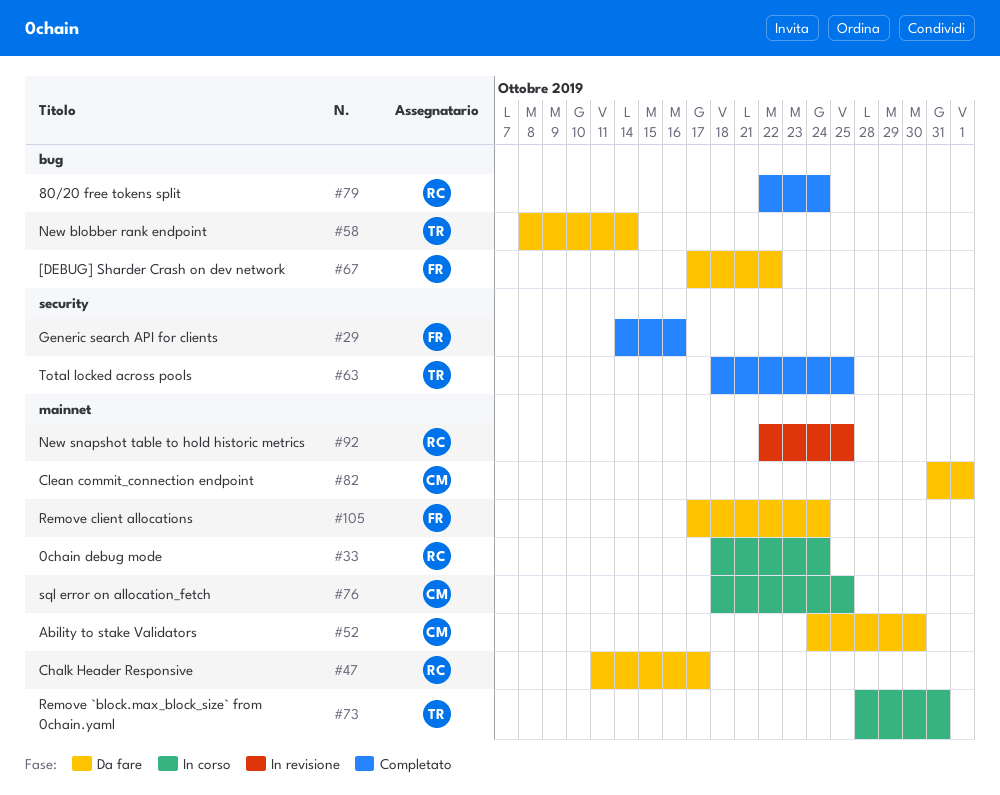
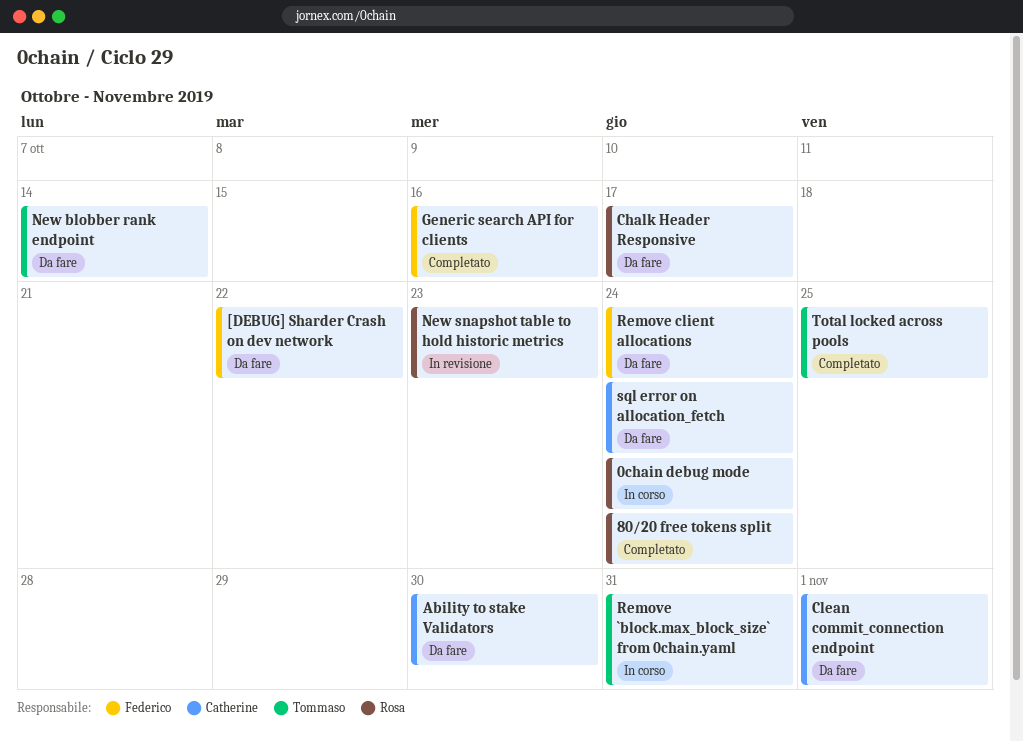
New snapshot table to hold historic metrics, due: Oct 25 -> Oct 23
sql error on allocation_fetch, status: In corso -> Da fare
sql error on allocation_fetch, due: Oct 25 -> Oct 24

